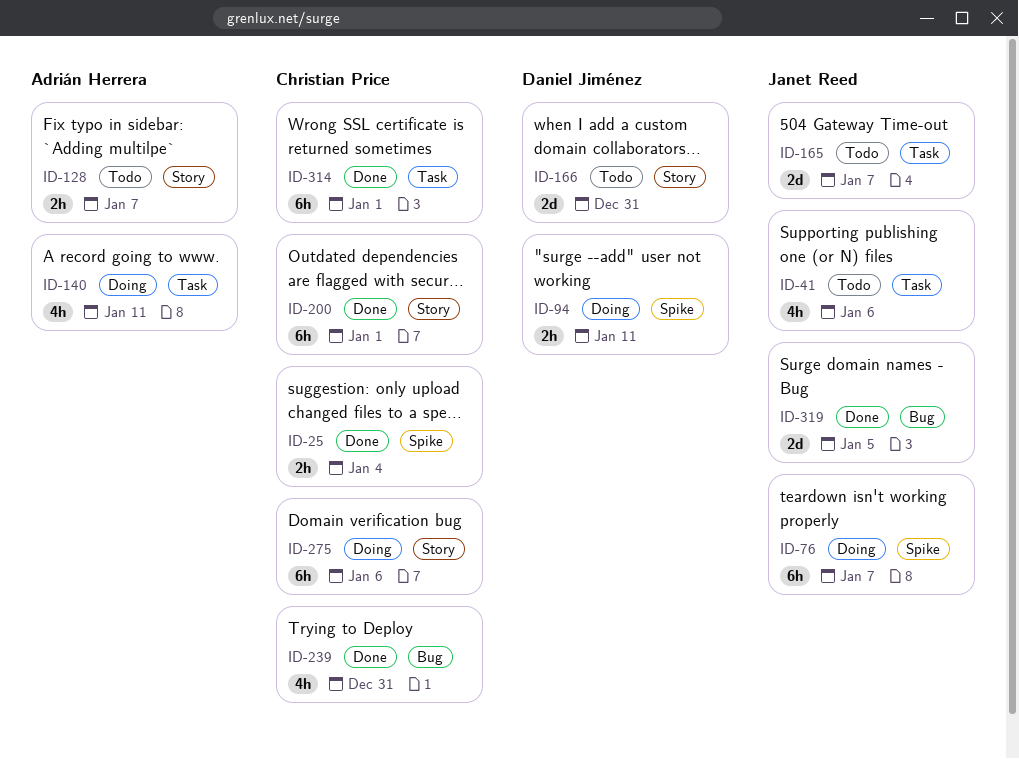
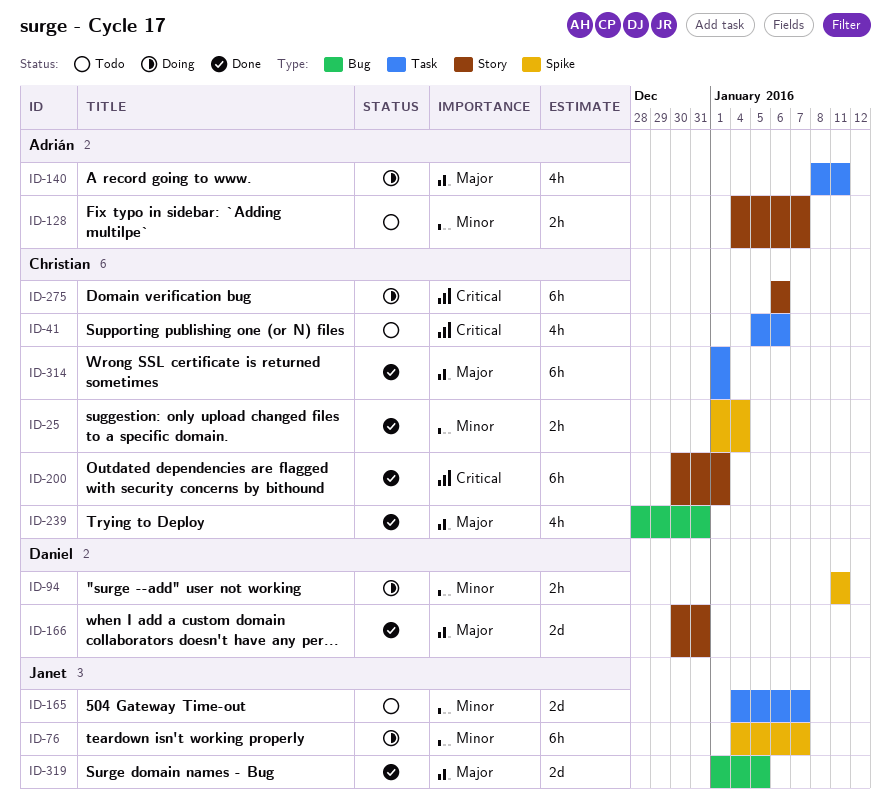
ID-41, owner: Janet Reed -> Christian Price
ID-166, status: Todo -> Done

